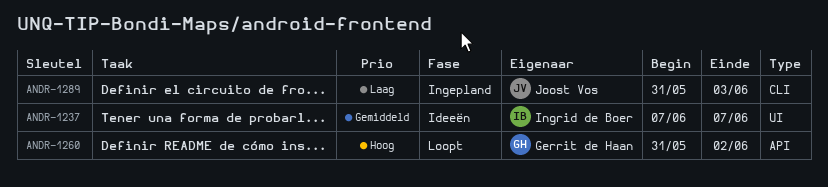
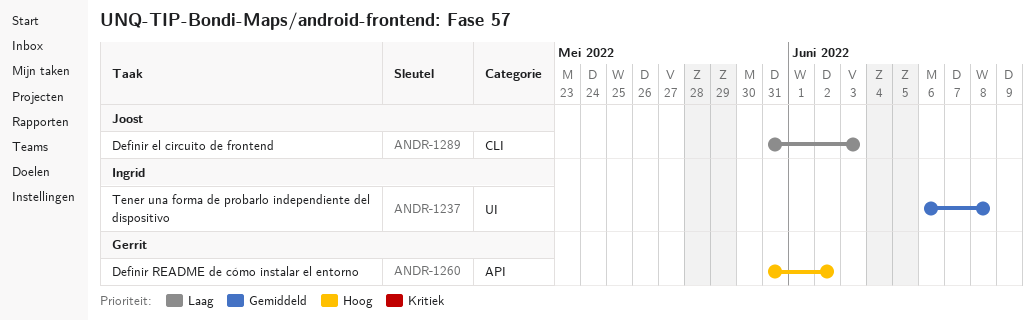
ANDR-1237, start: Jun 7 -> Jun 6
ANDR-1237, due: Jun 7 -> Jun 8

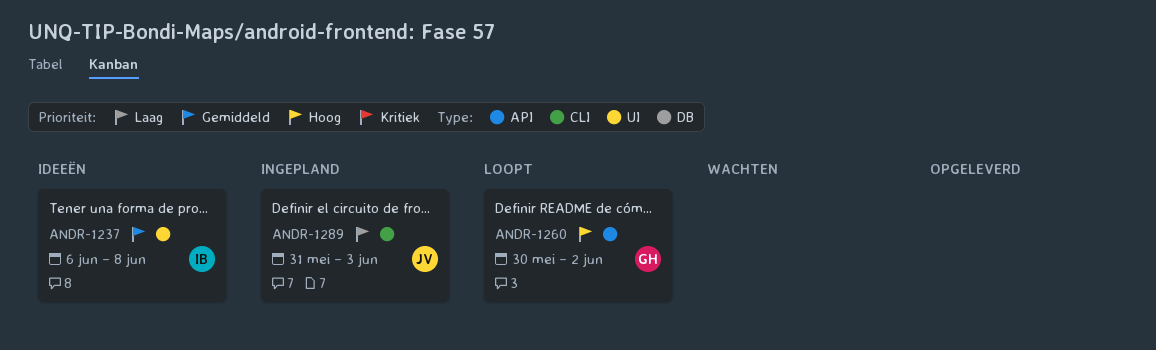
ANDR-1260, start: May 31 -> May 30

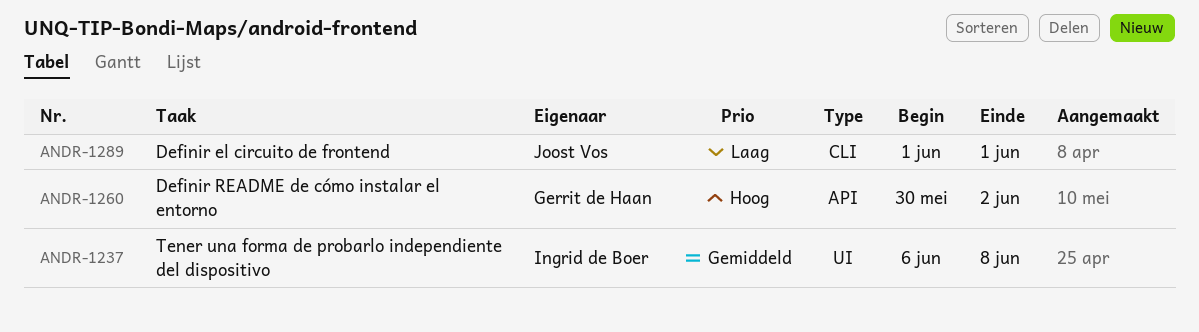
ANDR-1289, start: May 31 -> Jun 1
ANDR-1289, due: Jun 3 -> Jun 1

